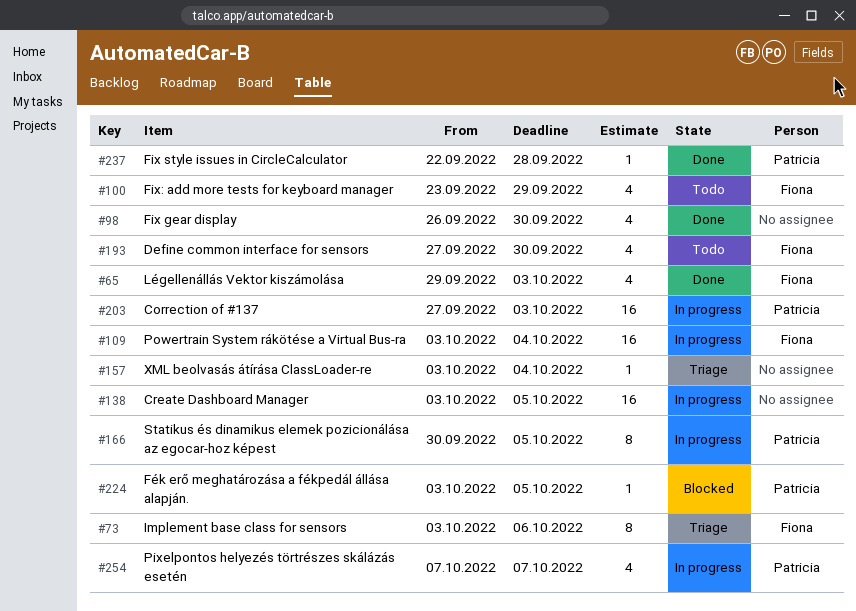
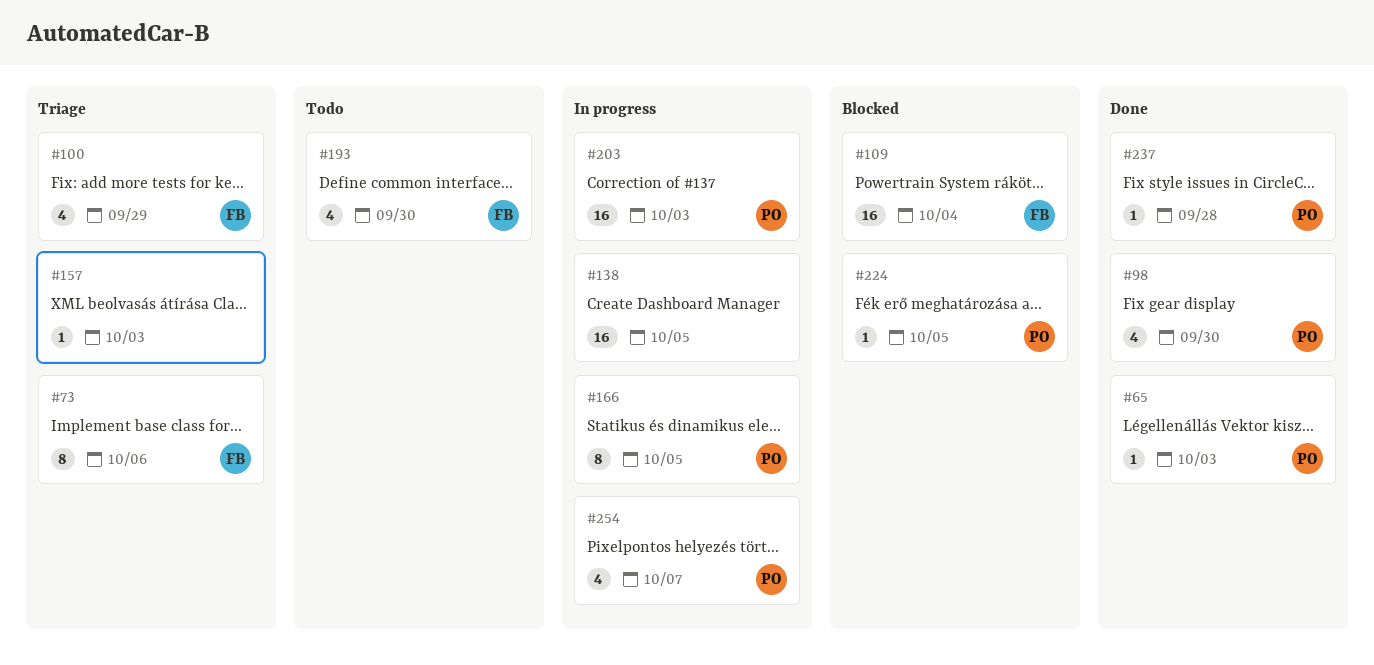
#65, owner: Fiona -> Patricia
#65, estimate: 4 -> 1
#98, owner: none -> Patricia
#100, status: Todo -> Triage
#109, status: In progress -> Blocked
#157, due: Oct 4 -> Oct 3

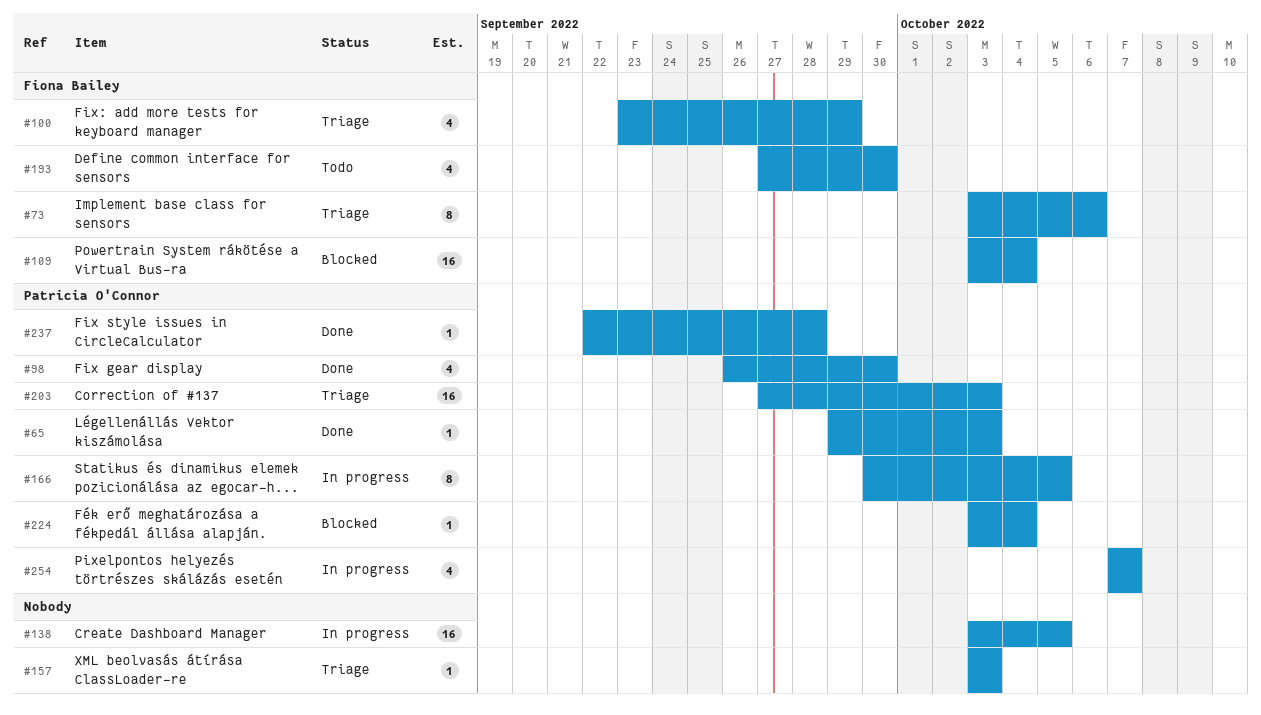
#203, status: In progress -> Triage
#224, due: Oct 5 -> Oct 4

